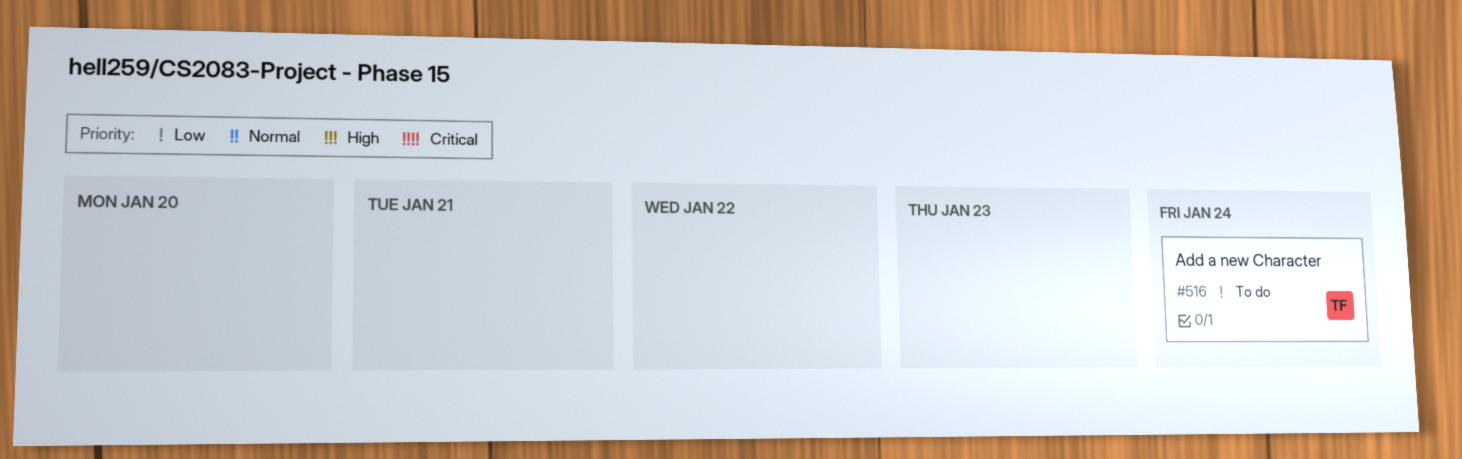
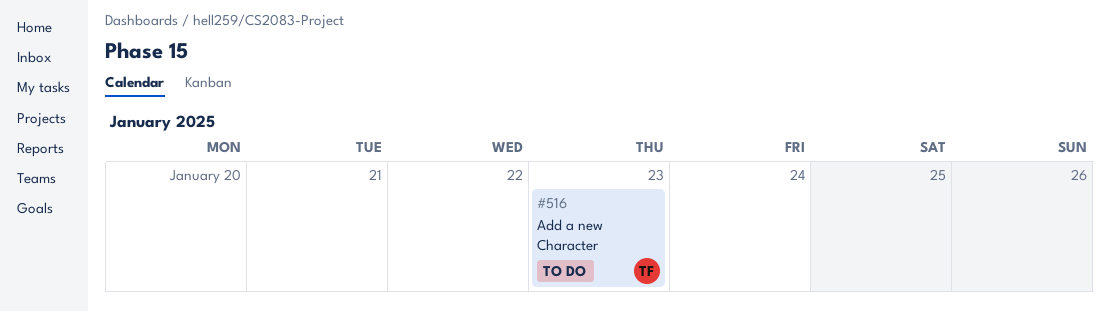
#516, due: Jan 24 -> Jan 23

